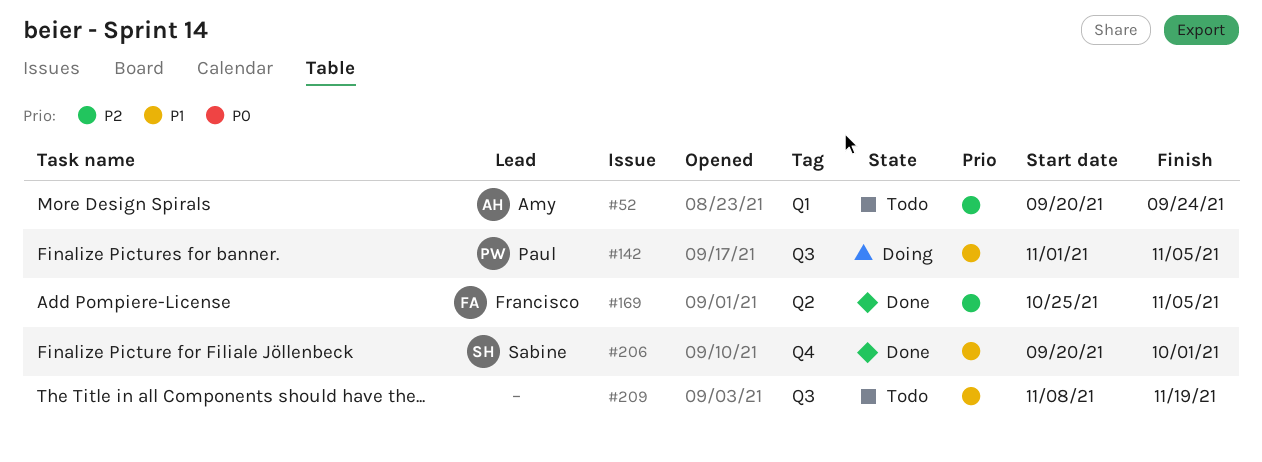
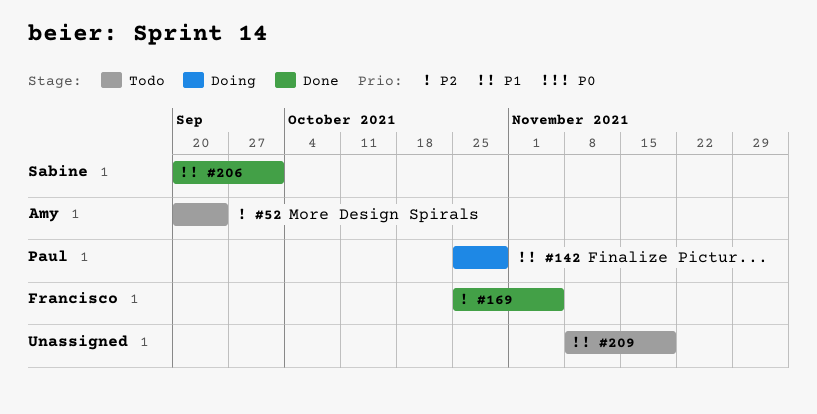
#142, start: Nov 1 -> Oct 25
#142, due: Nov 5 -> Oct 29

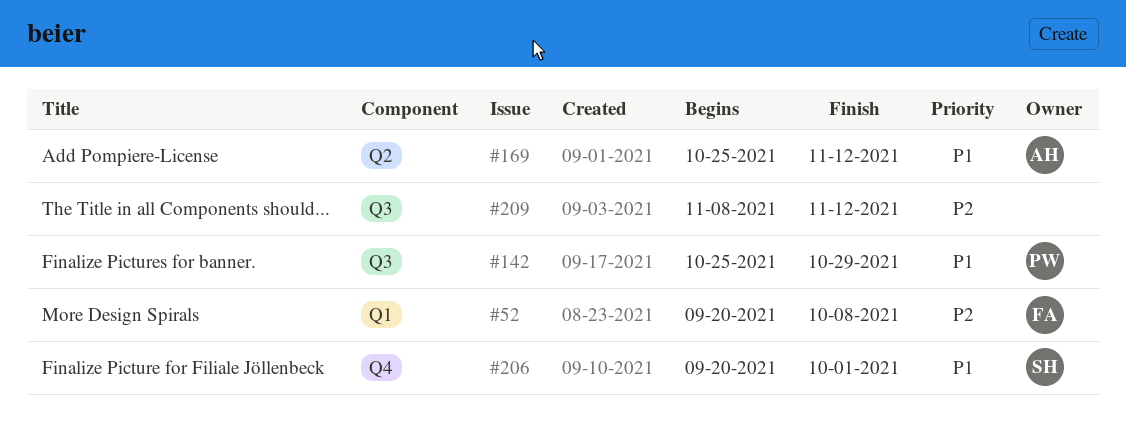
#52, owner: Amy -> Francisco
#52, due: Sep 24 -> Oct 8
#169, owner: Francisco -> Amy
#169, priority: P2 -> P1
#169, due: Nov 5 -> Nov 12
#209, priority: P1 -> P2
#209, due: Nov 19 -> Nov 12

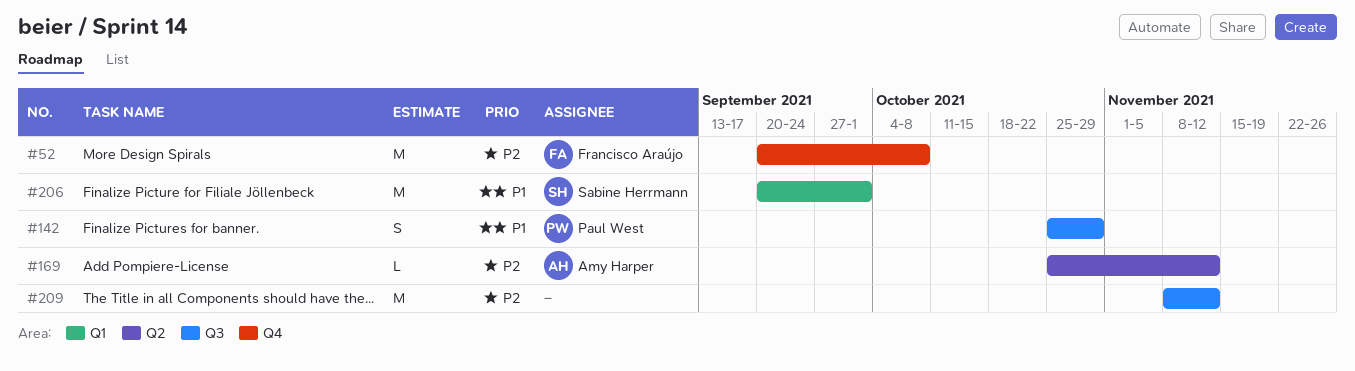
#52, label: Q1 -> Q4
#169, priority: P1 -> P2
#206, label: Q4 -> Q1

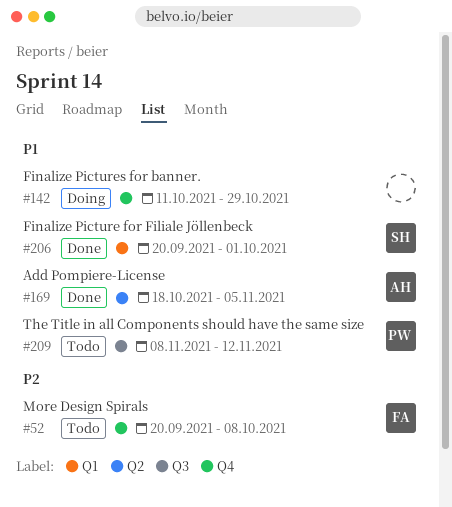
#142, owner: Paul West -> none
#142, label: Q3 -> Q4
#142, start: Oct 25 -> Oct 11
#169, priority: P2 -> P1
#169, start: Oct 25 -> Oct 18
#169, due: Nov 12 -> Nov 5
#209, owner: none -> Paul West
#209, priority: P2 -> P1

